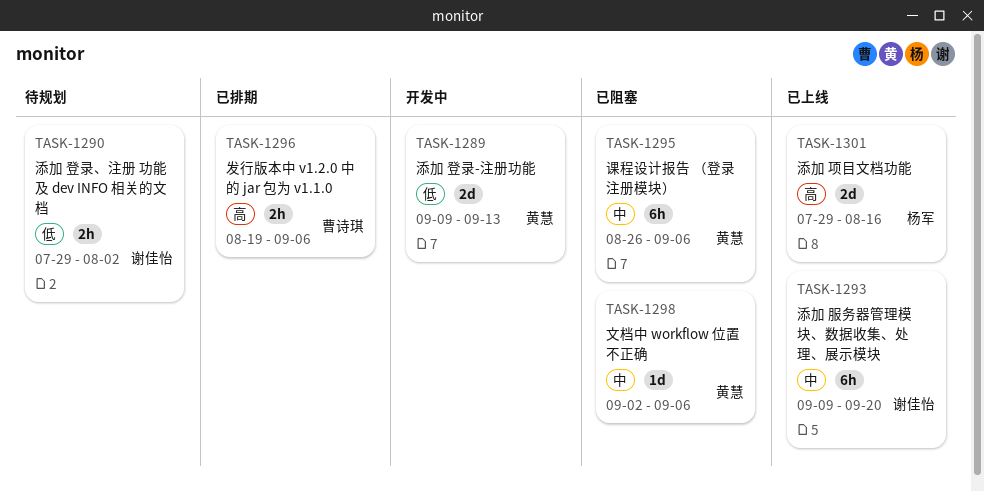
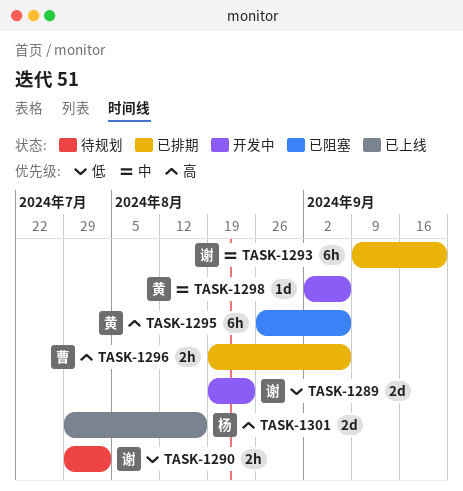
TASK-1289, owner: 黄慧 -> 谢佳怡
TASK-1289, start: Sep 9 -> Aug 19
TASK-1289, due: Sep 13 -> Aug 23
TASK-1293, status: 已上线 -> 已排期
TASK-1295, priority: 中 -> 高
TASK-1298, status: 已阻塞 -> 开发中

